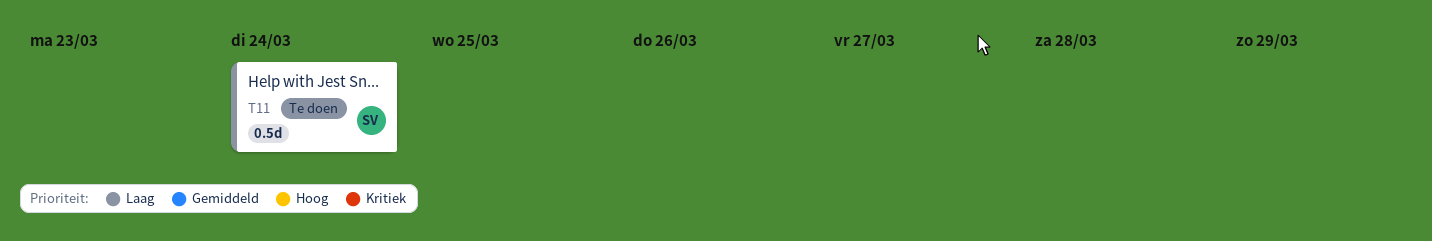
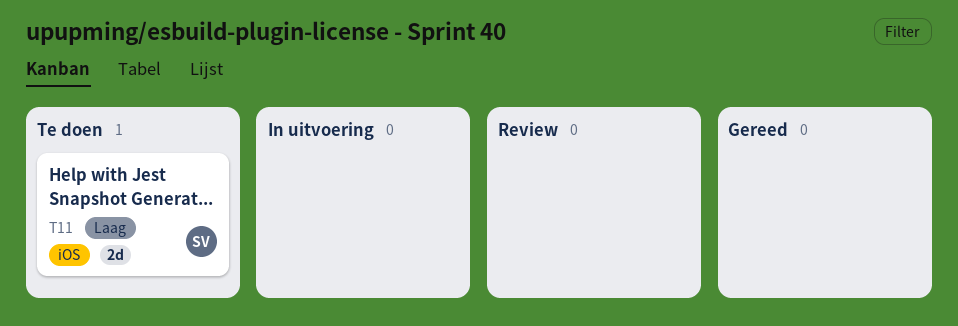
T11, estimate: 0.5d -> 2d

